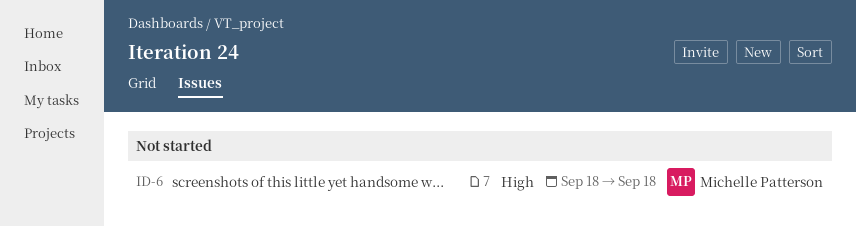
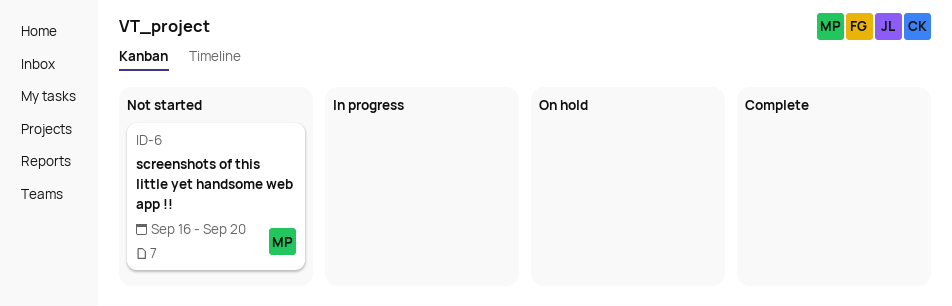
ID-6, start: Sep 18 -> Sep 16
ID-6, due: Sep 18 -> Sep 20

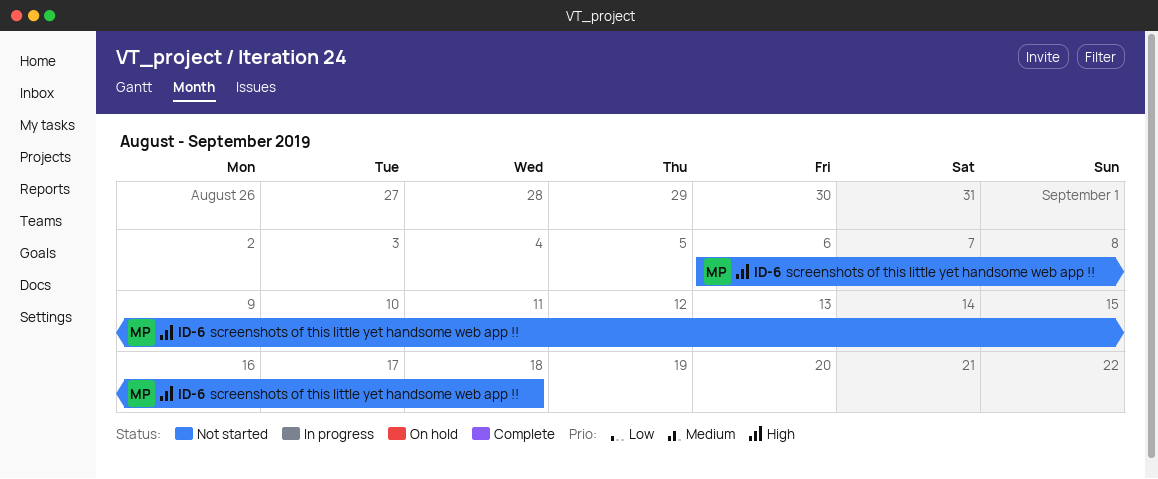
ID-6, start: Sep 16 -> Sep 6
ID-6, due: Sep 20 -> Sep 18

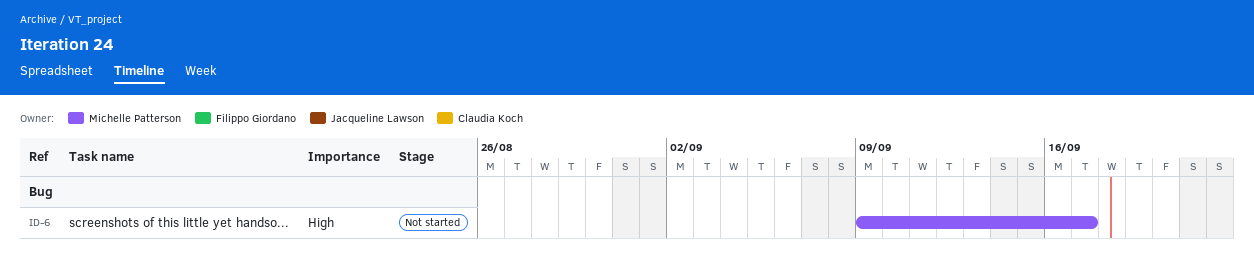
ID-6, start: Sep 6 -> Sep 9
ID-6, due: Sep 18 -> Sep 17

